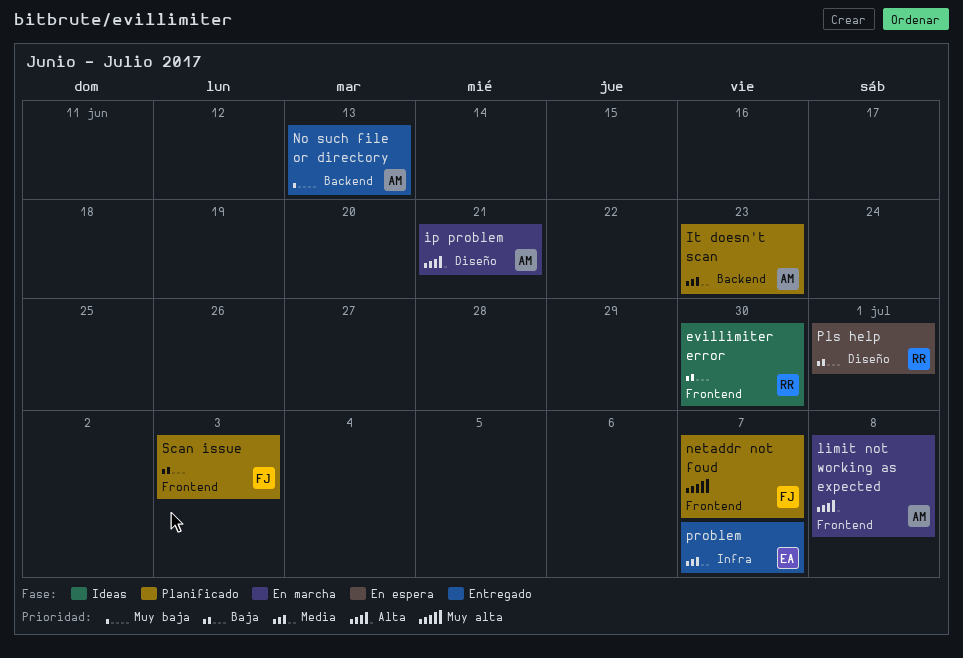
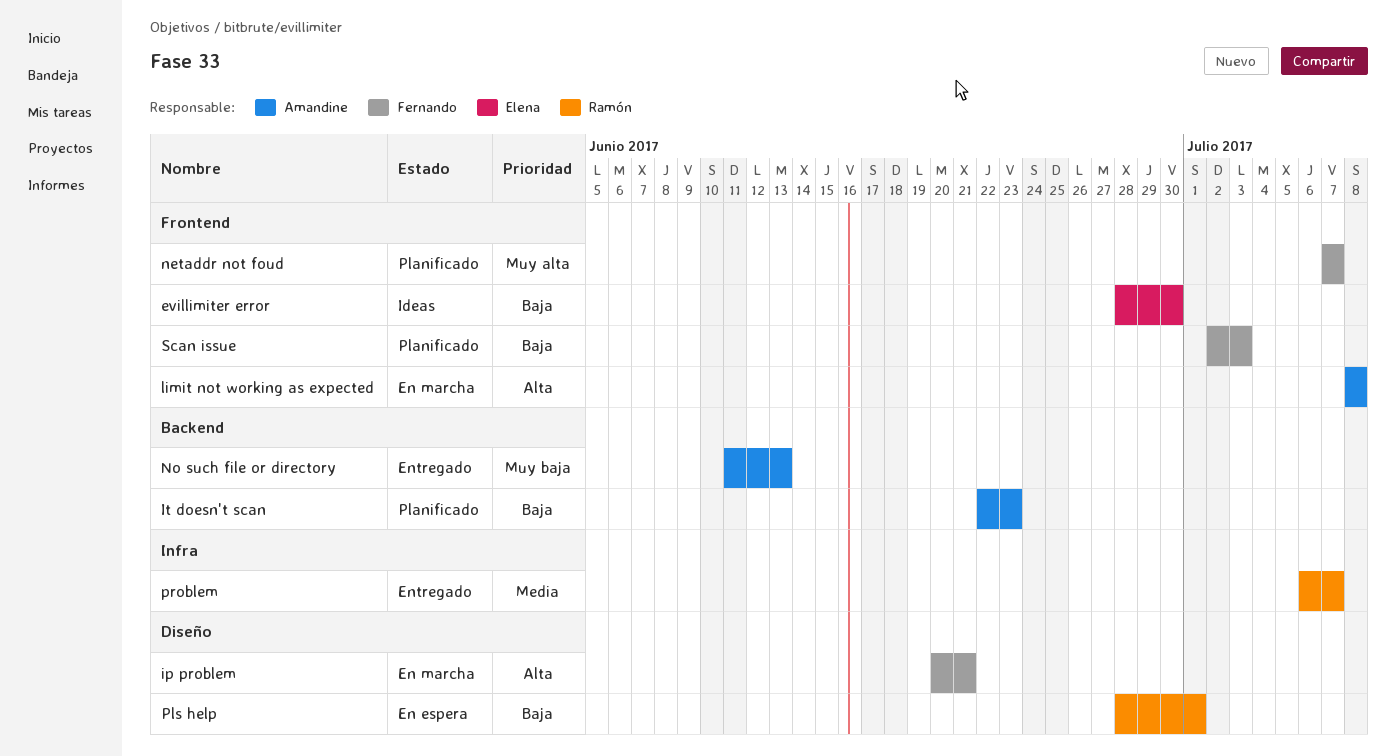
evillimiter error, owner: Ramón -> Elena
ip problem, owner: Amandine -> Fernando
It doesn't scan, priority: Media -> Baja
problem, owner: Elena -> Ramón

